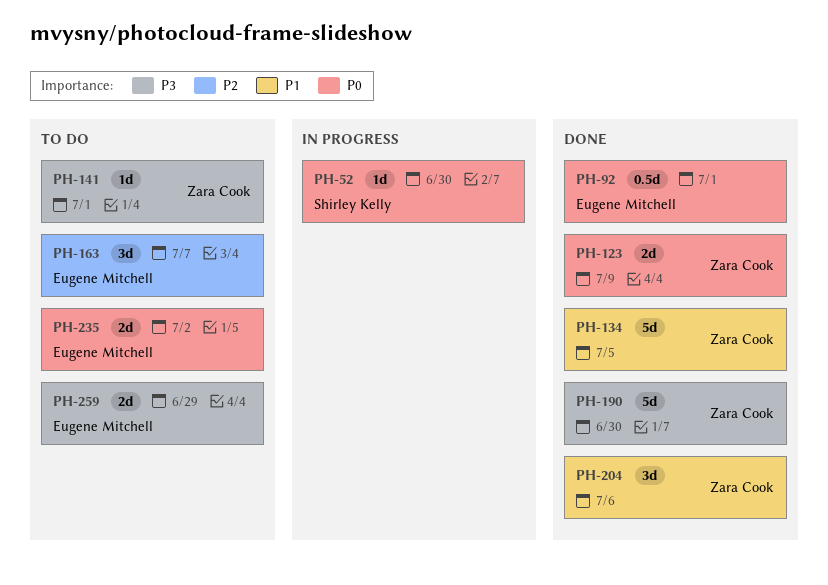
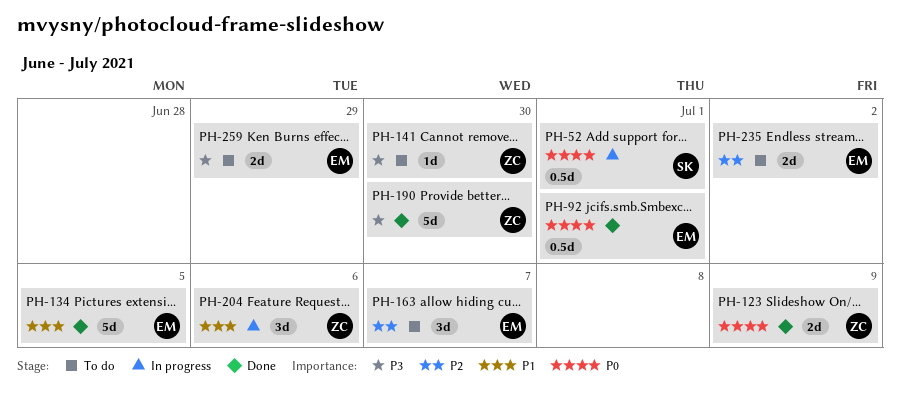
PH-52, estimate: 1d -> 0.5d
PH-52, due: Jun 30 -> Jul 1
PH-134, owner: Zara Cook -> Eugene Mitchell
PH-141, due: Jul 1 -> Jun 30
PH-204, status: Done -> In progress
PH-235, priority: P0 -> P2

